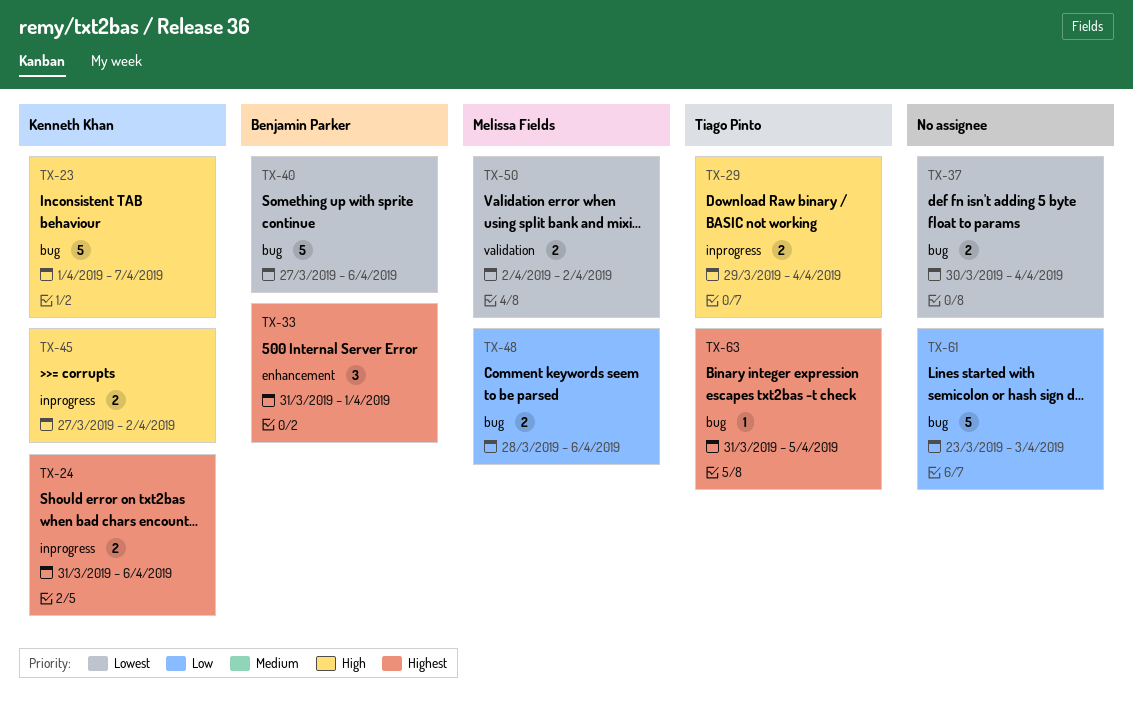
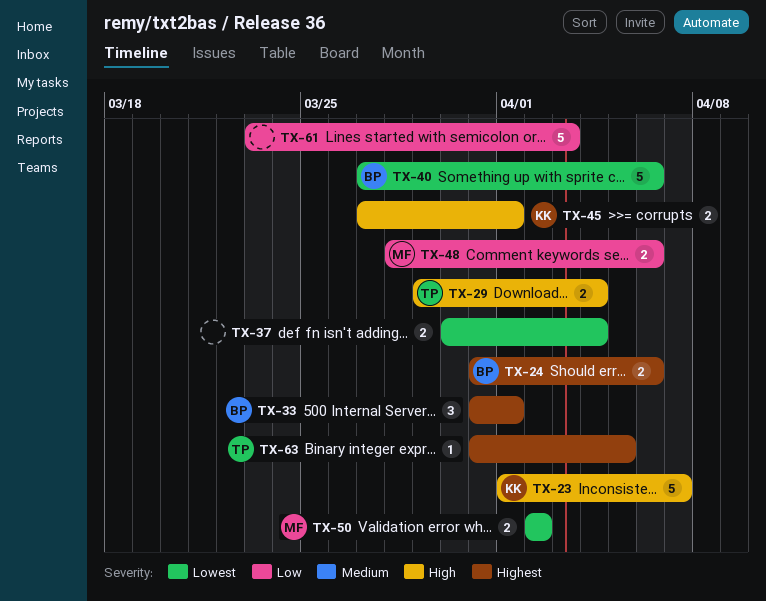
TX-24, owner: Kenneth Khan -> Benjamin Parker
TX-45, due: Apr 2 -> Apr 1

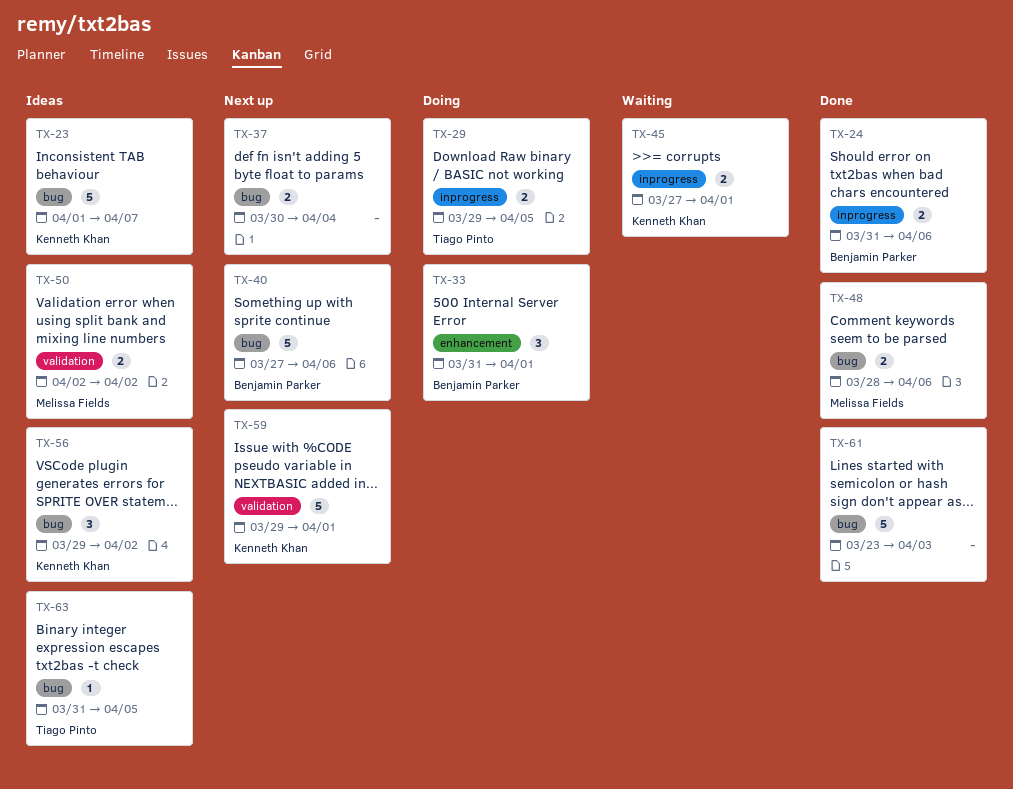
TX-29, due: Apr 4 -> Apr 5
TX-56: none -> present
TX-59: none -> present

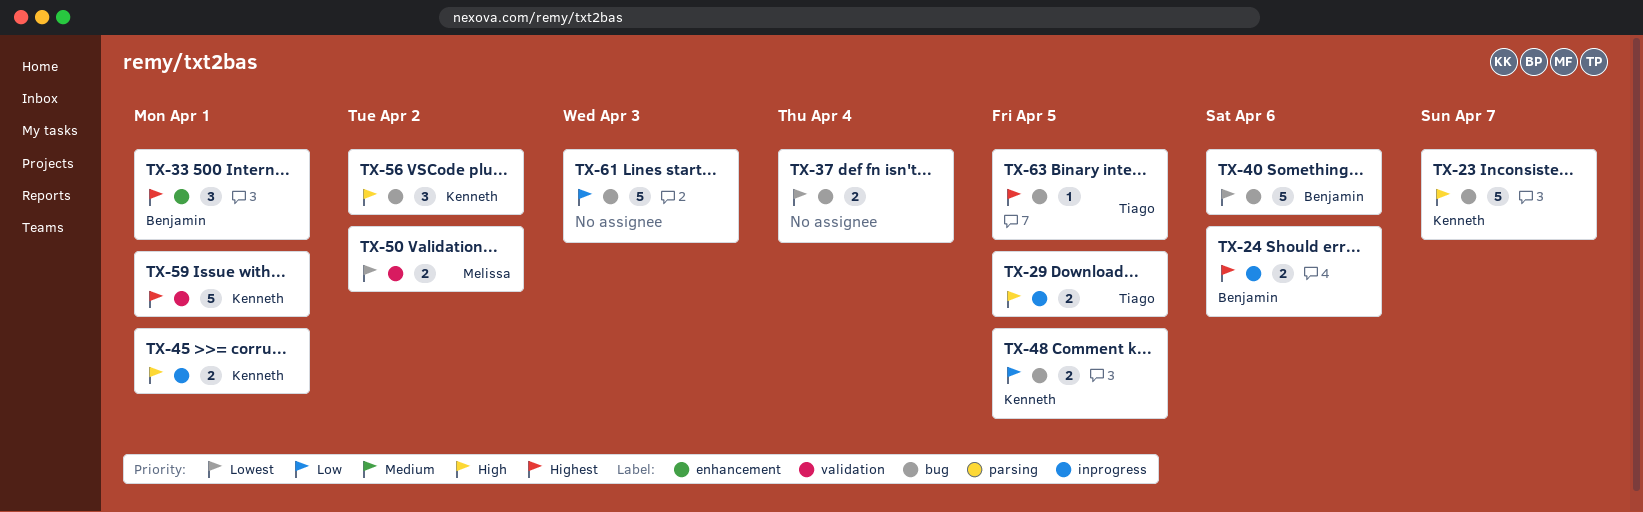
TX-48, owner: Melissa Fields -> Kenneth Khan
TX-48, due: Apr 6 -> Apr 5

